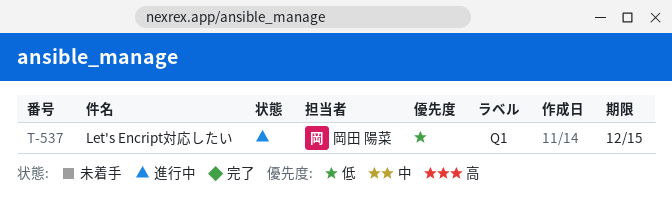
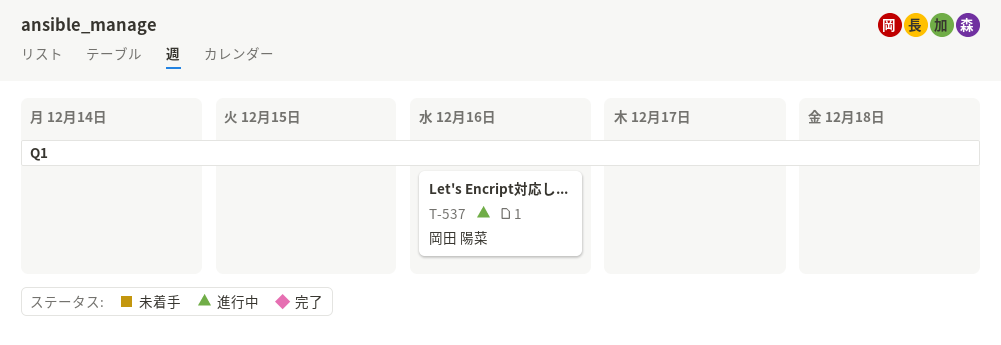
T-537, due: Dec 15 -> Dec 16

